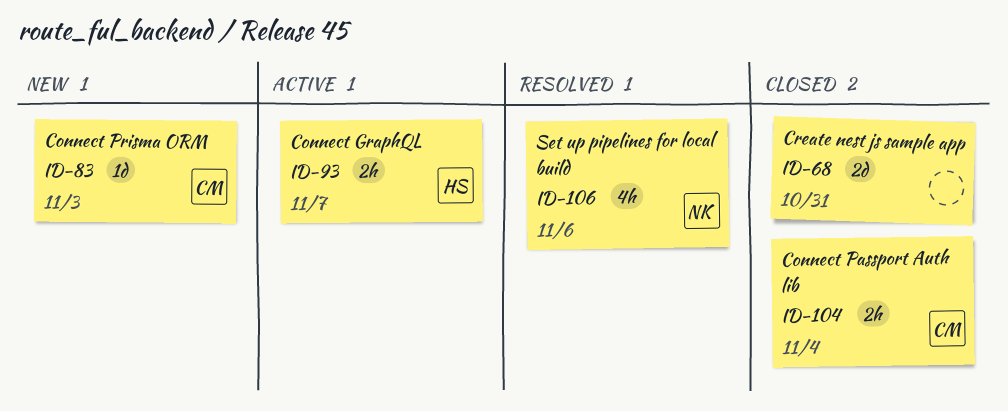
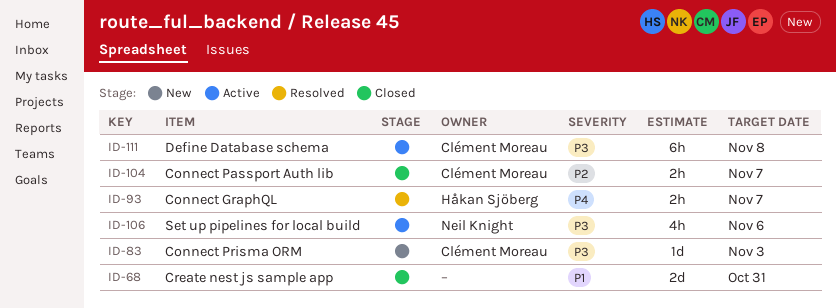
ID-93, status: Active -> Resolved
ID-104, due: Nov 4 -> Nov 7
ID-106, status: Resolved -> Active
ID-111: none -> present

